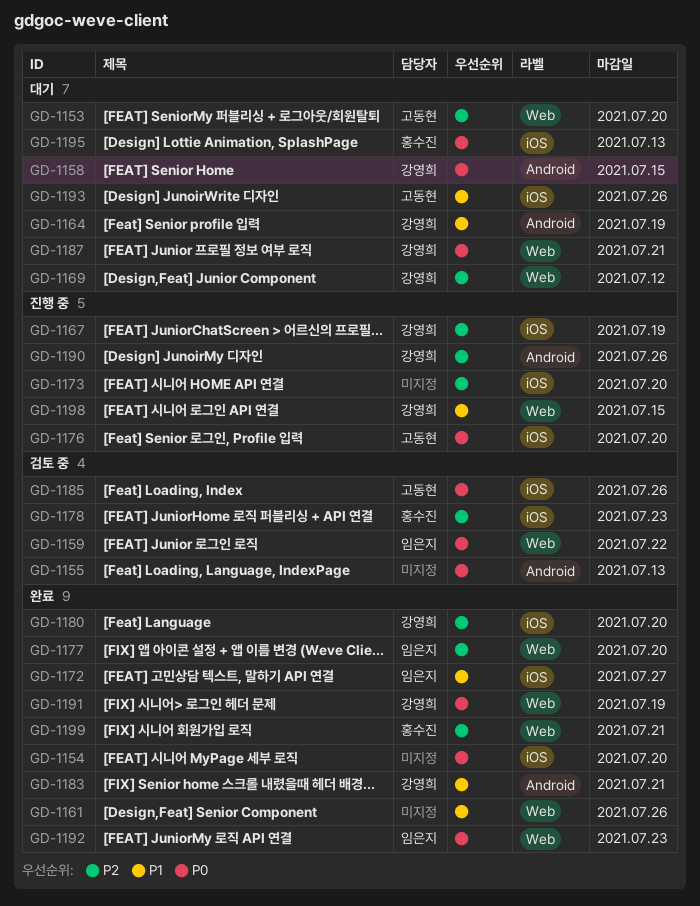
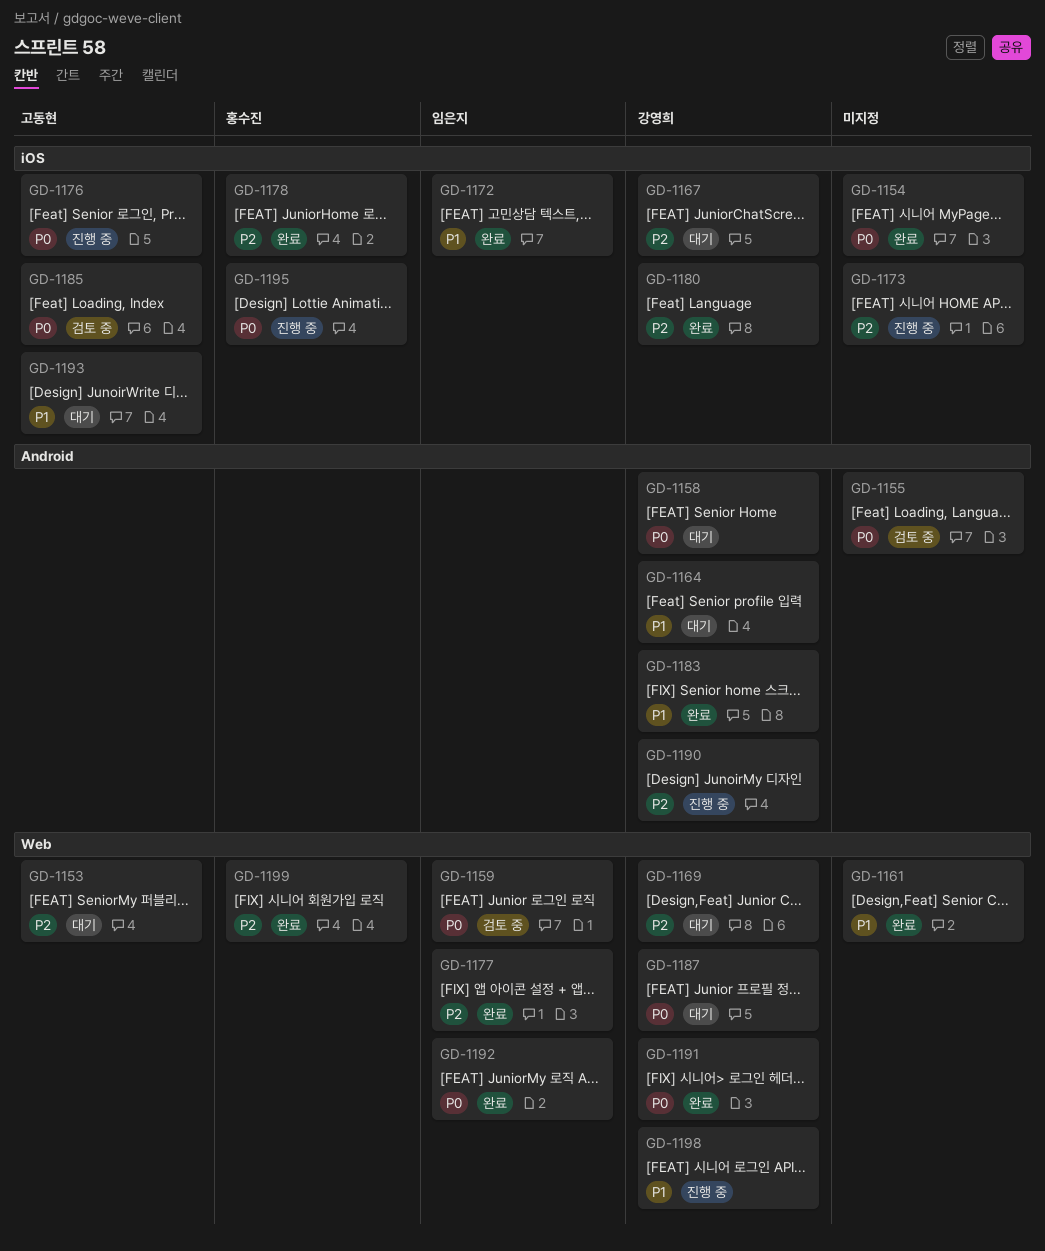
GD-1167, status: 진행 중 -> 대기
GD-1178, status: 검토 중 -> 완료
GD-1195, status: 대기 -> 진행 중

